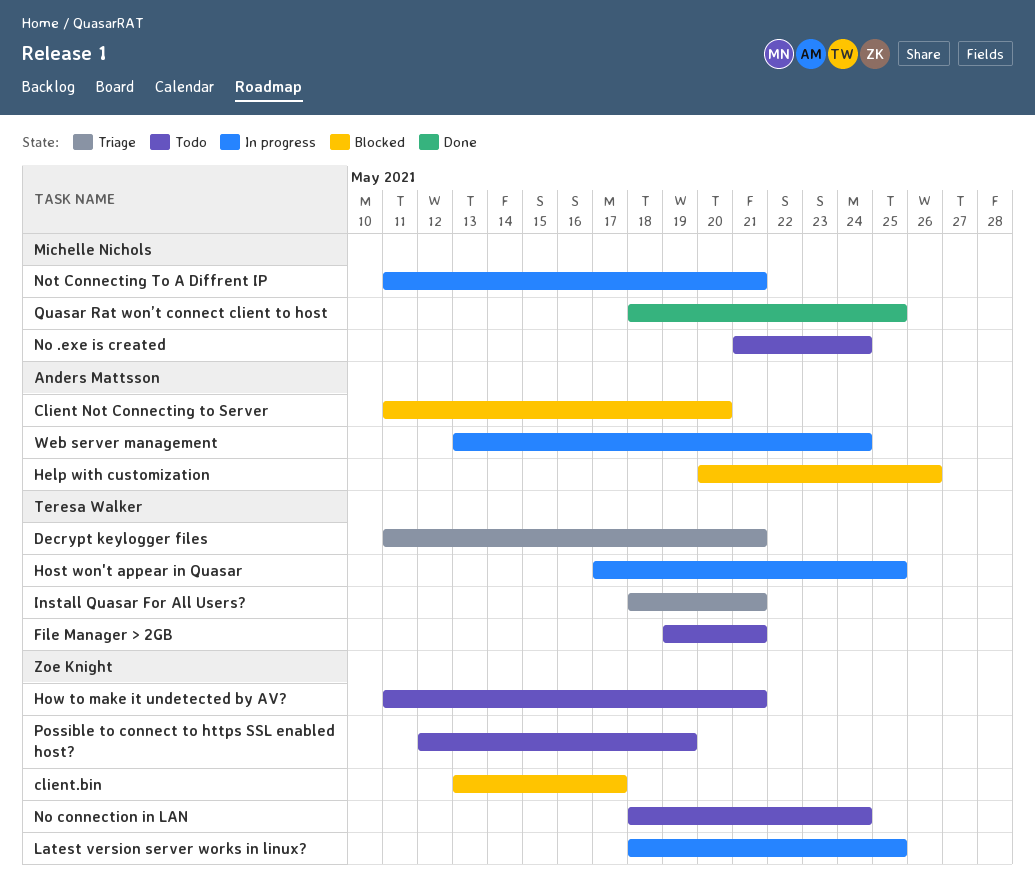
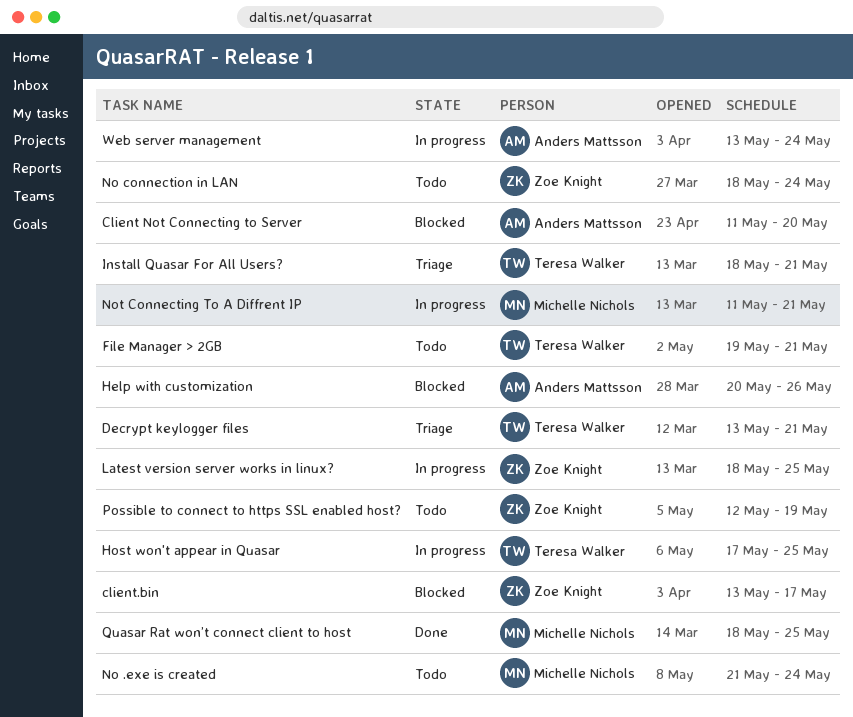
Decrypt keylogger files, start: May 11 -> May 13
How to make it undetected by AV?: present -> none

